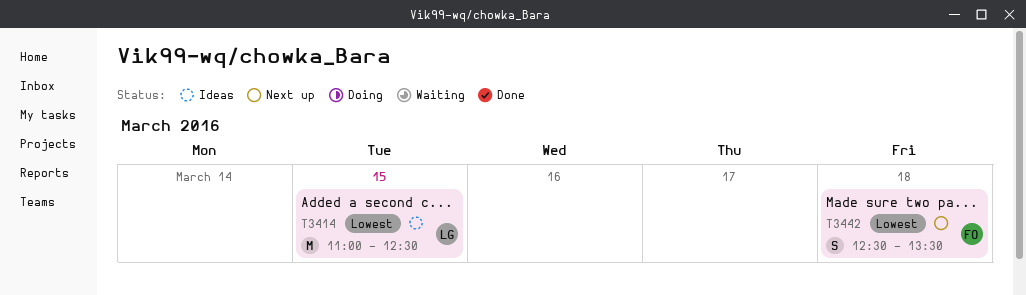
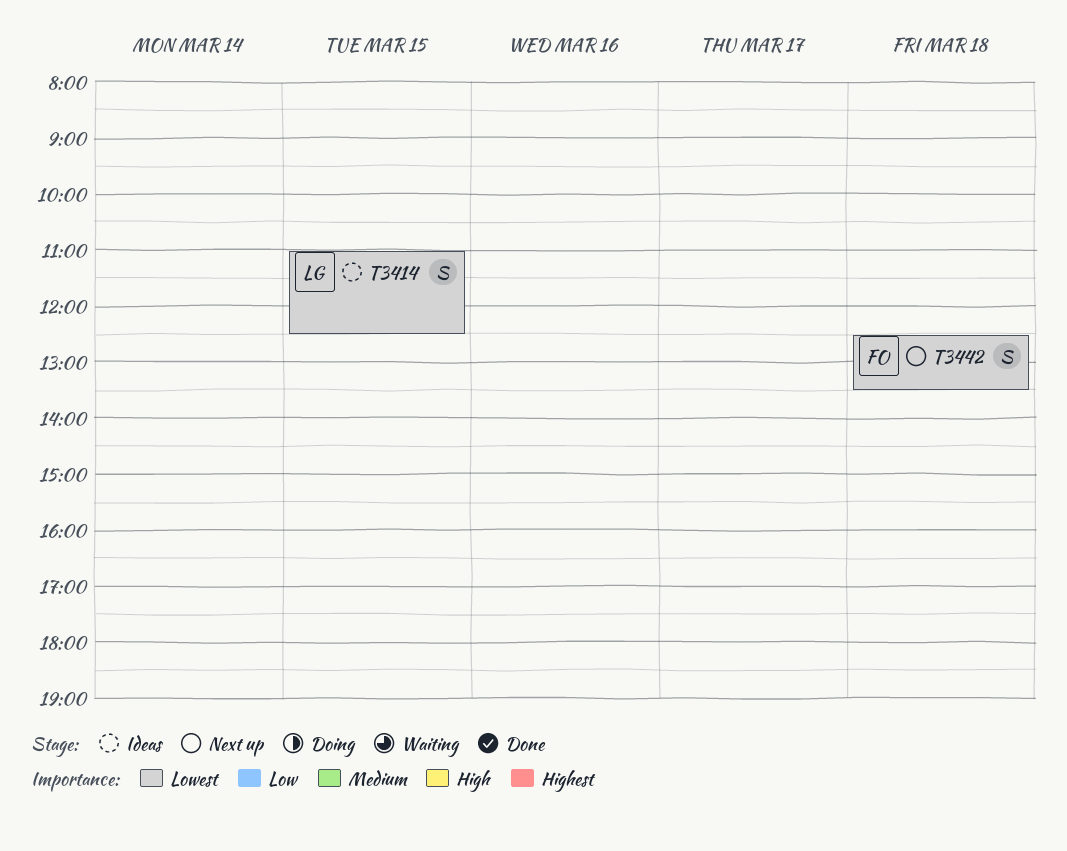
T3414, estimate: M -> S

